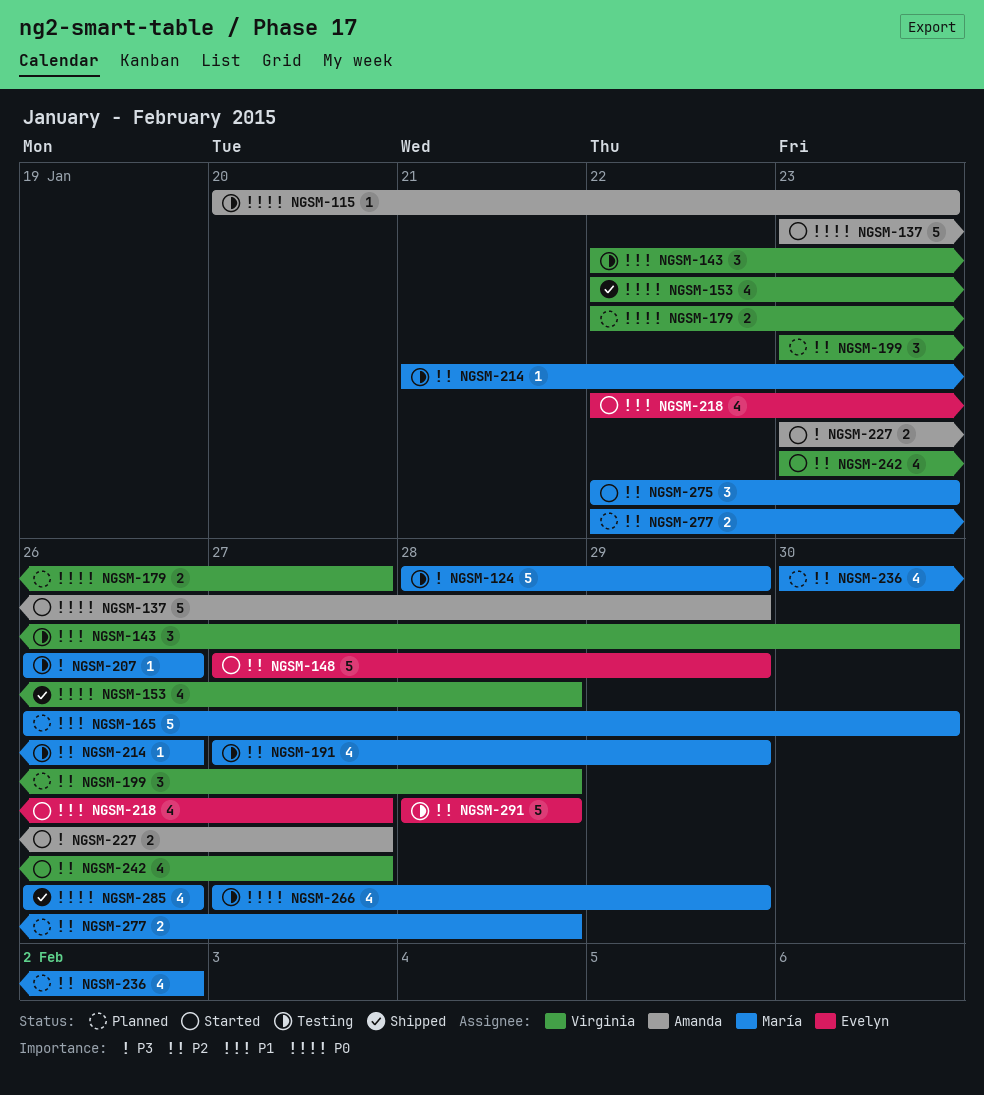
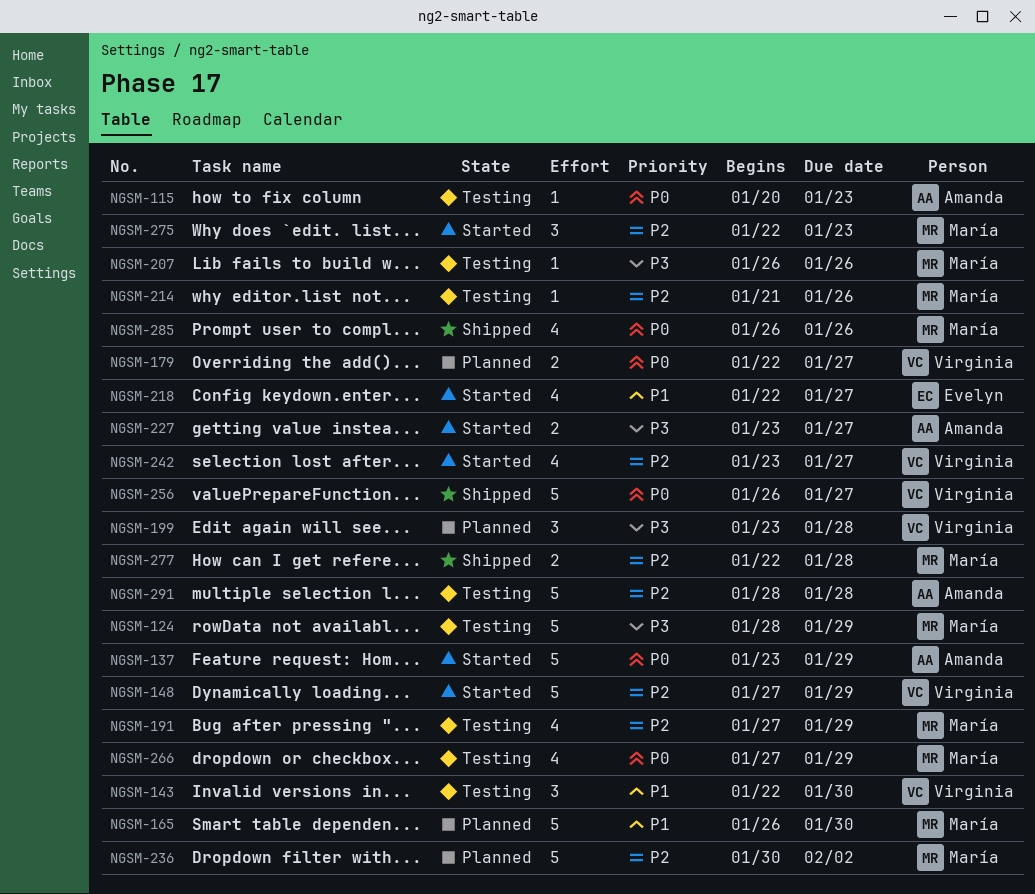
NGSM-148, owner: Evelyn -> Virginia
NGSM-153: present -> none
NGSM-199, priority: P2 -> P3
NGSM-236, estimate: 4 -> 5
NGSM-256: none -> present
NGSM-277, status: Planned -> Shipped
NGSM-291, owner: Evelyn -> Amanda

